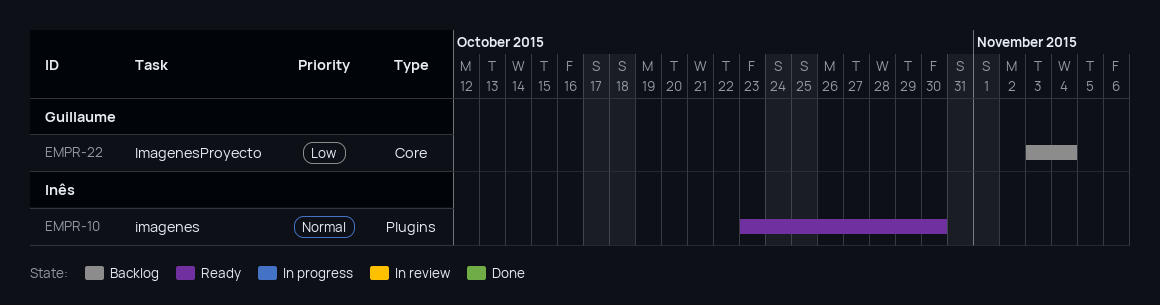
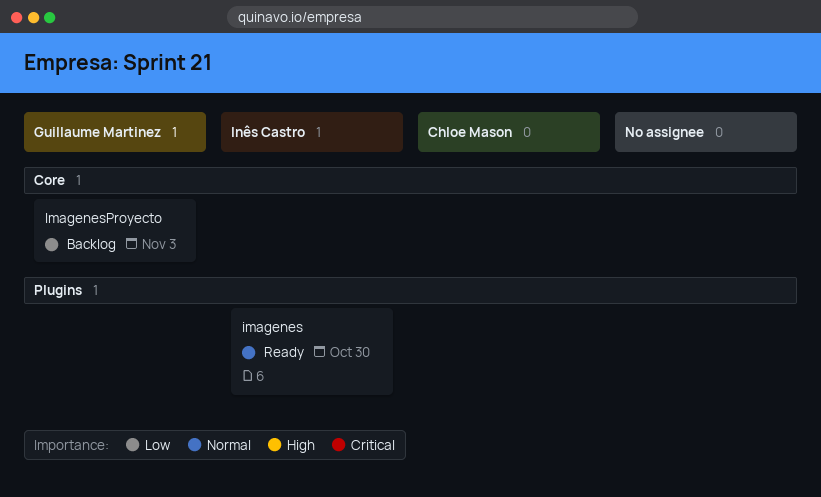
ImagenesProyecto, due: Nov 4 -> Nov 3

